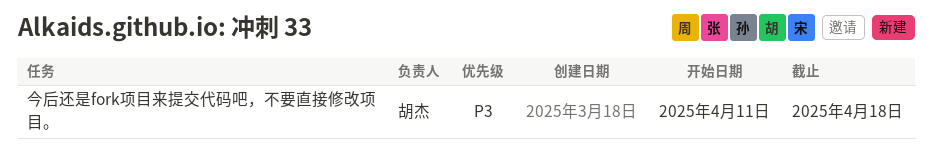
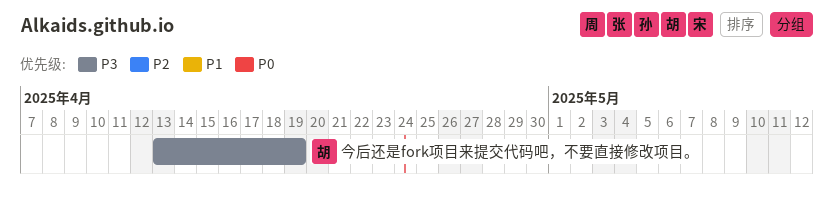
今后还是fork项目来提交代码吧，不要直接修改项目。, start: Apr 11 -> Apr 13
今后还是fork项目来提交代码吧，不要直接修改项目。, due: Apr 18 -> Apr 19

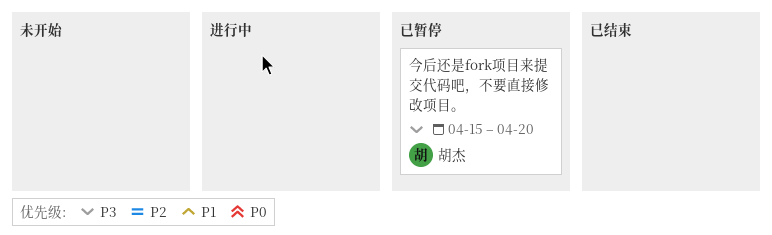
今后还是fork项目来提交代码吧，不要直接修改项目。, start: Apr 13 -> Apr 15
今后还是fork项目来提交代码吧，不要直接修改项目。, due: Apr 19 -> Apr 20

